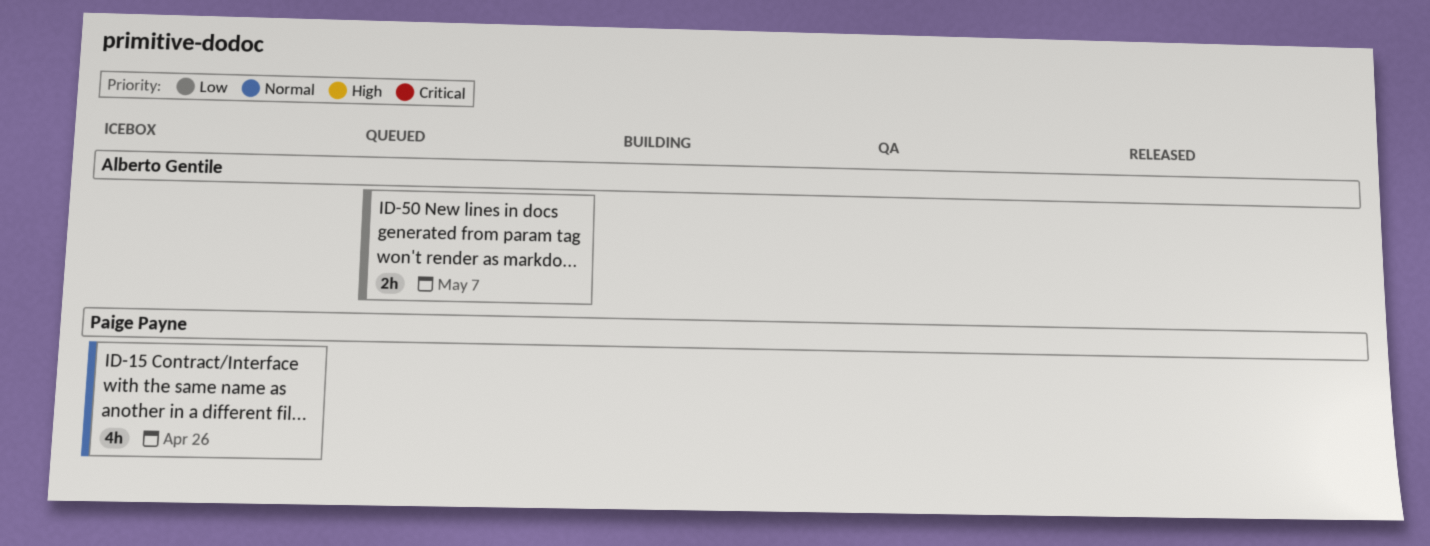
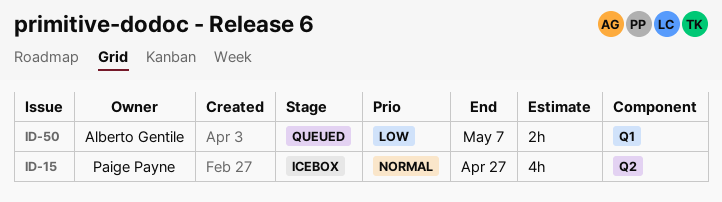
ID-15, due: Apr 26 -> Apr 27

